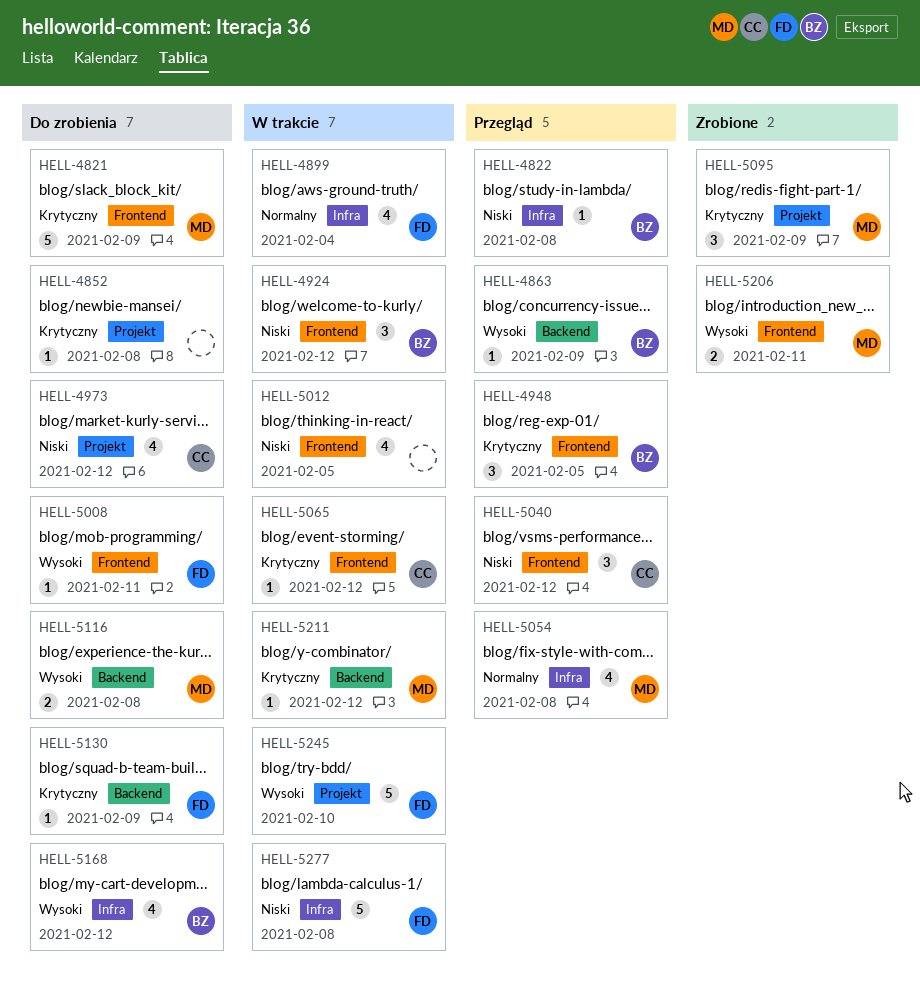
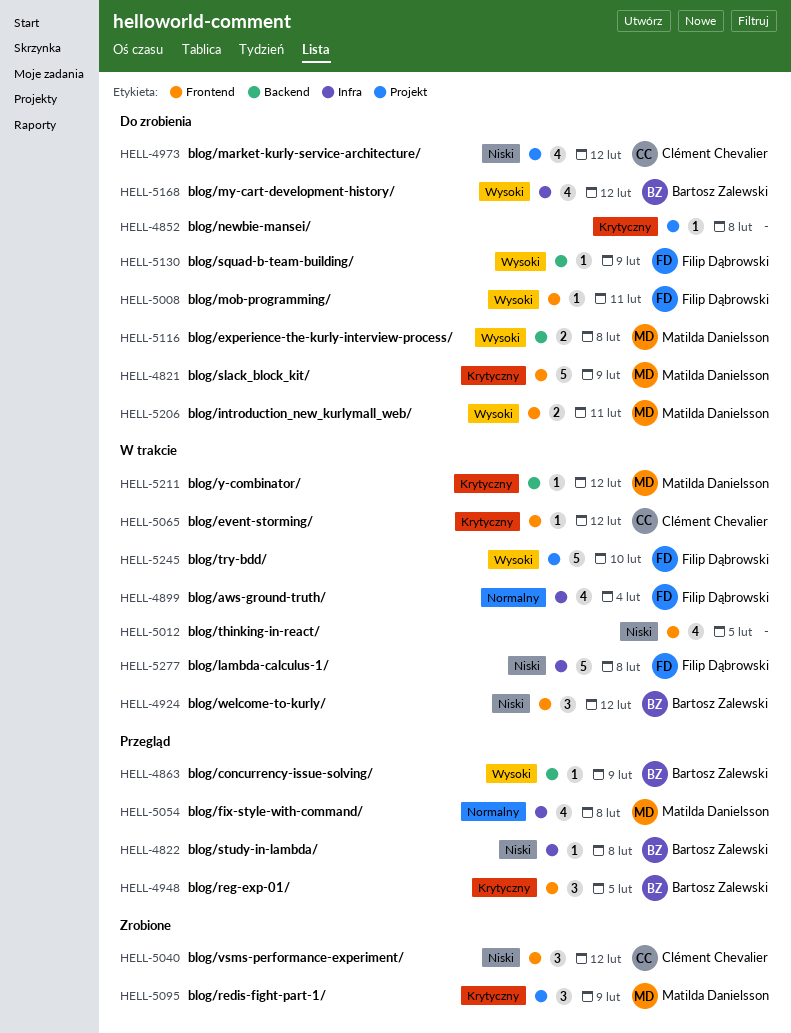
HELL-5040, status: Przegląd -> Zrobione
HELL-5130, priority: Krytyczny -> Wysoki
HELL-5206, status: Zrobione -> Do zrobienia

